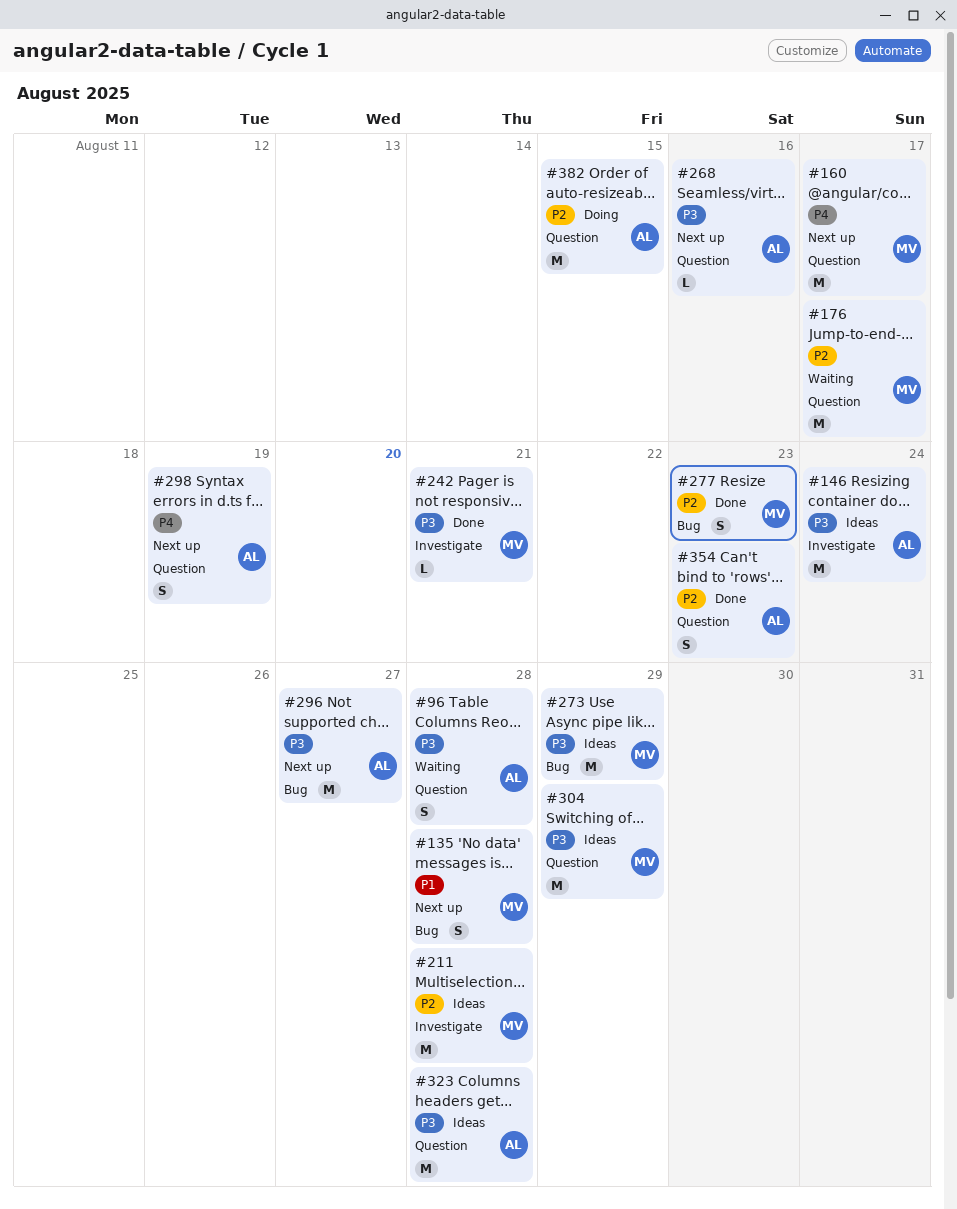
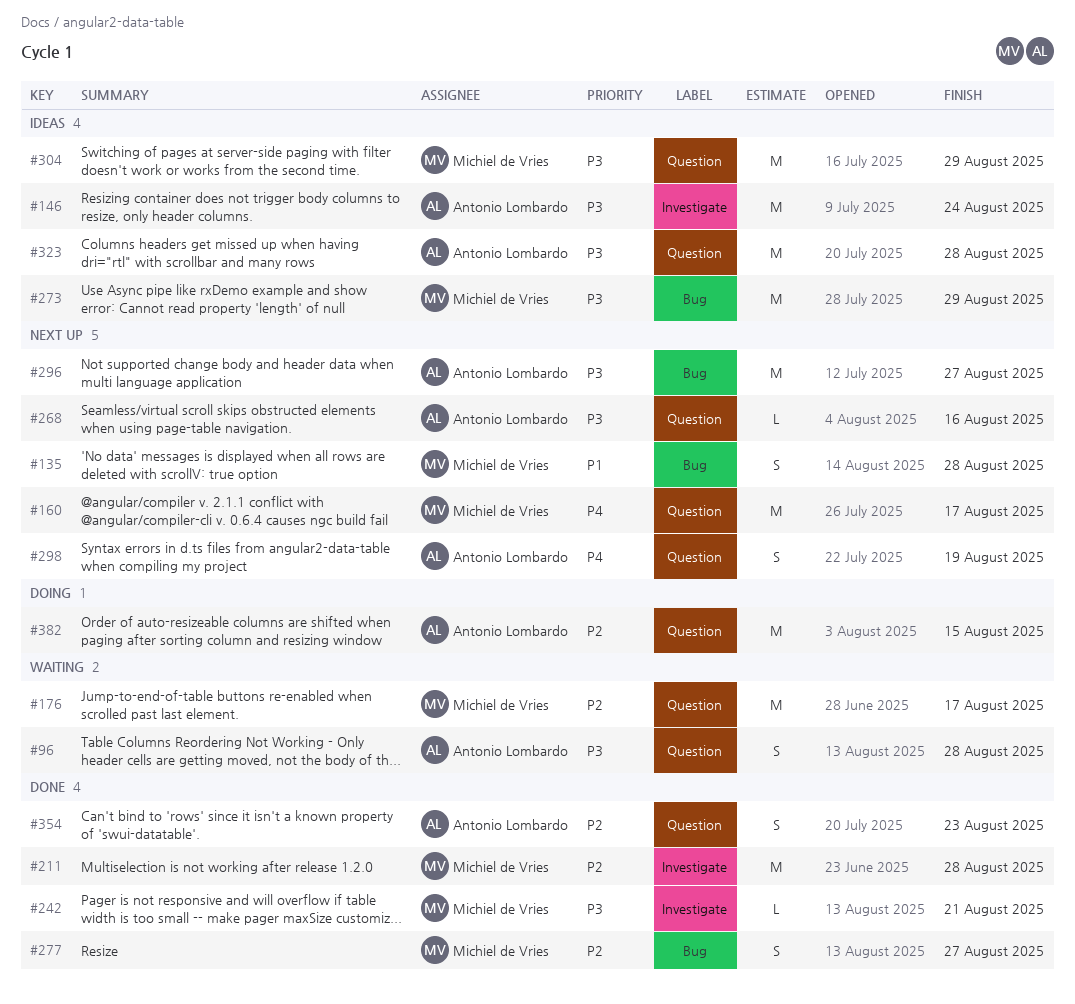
#211, status: Ideas -> Done
#277, due: Aug 23 -> Aug 27

